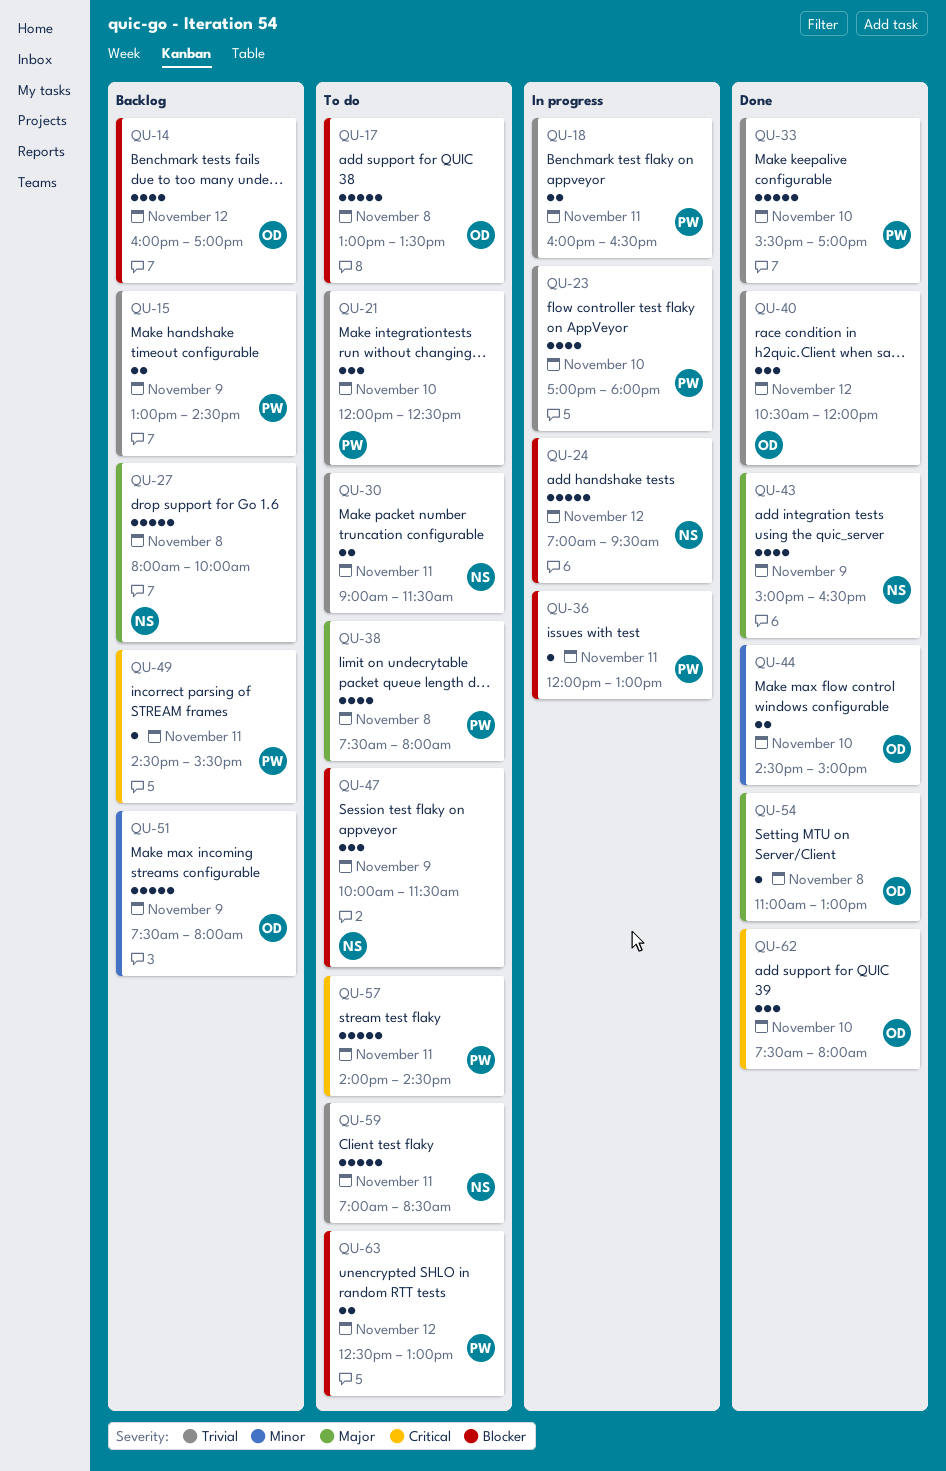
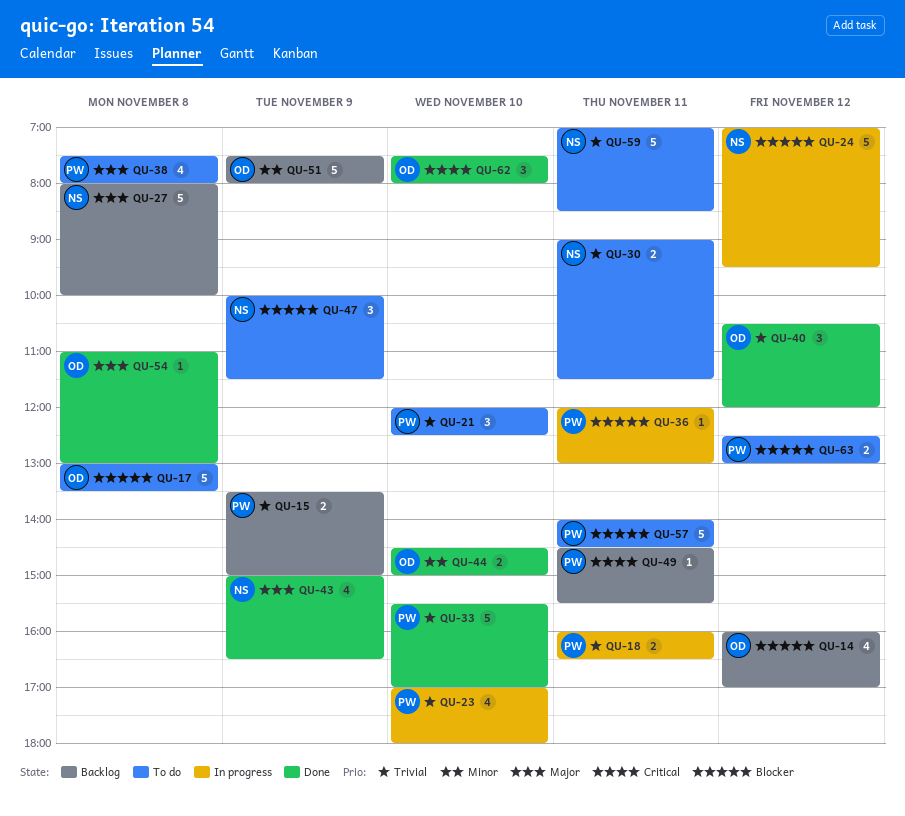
QU-15, begins: 13:00 -> 13:30
QU-15, ends: 14:30 -> 15:00
QU-57, priority: Critical -> Blocker

